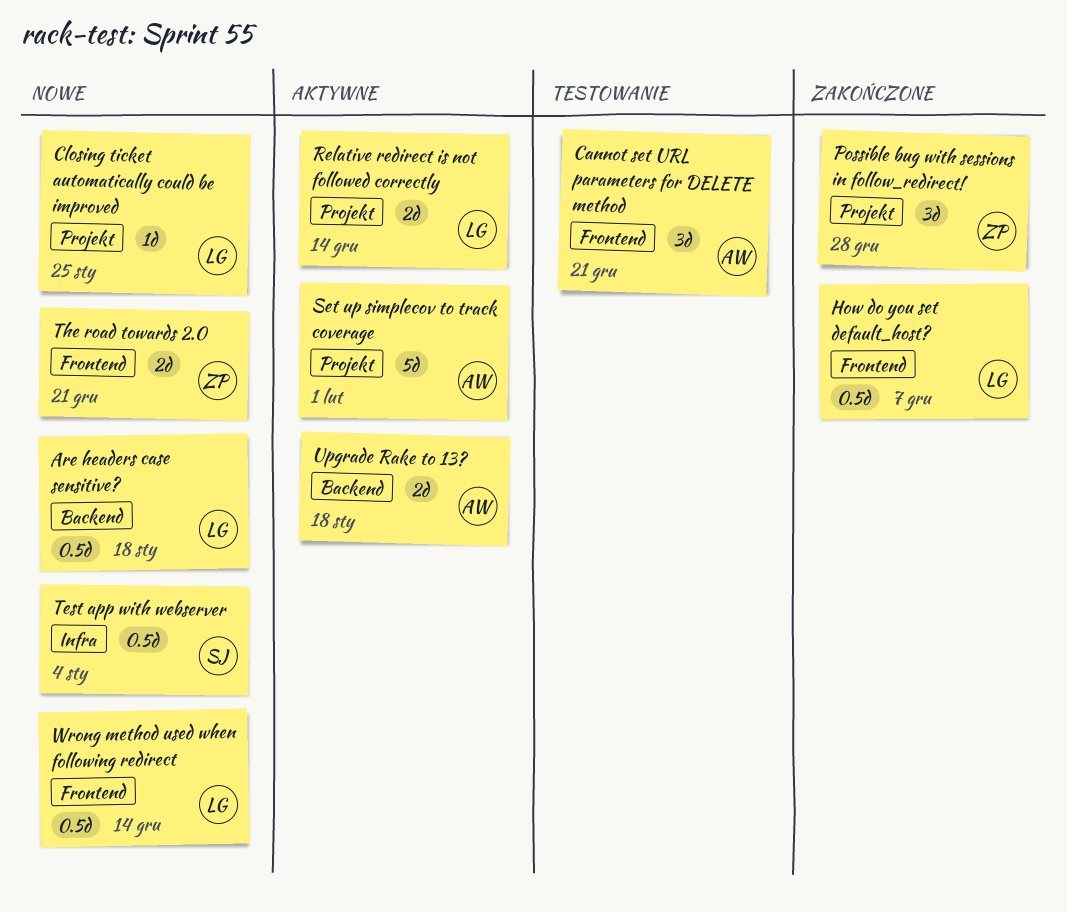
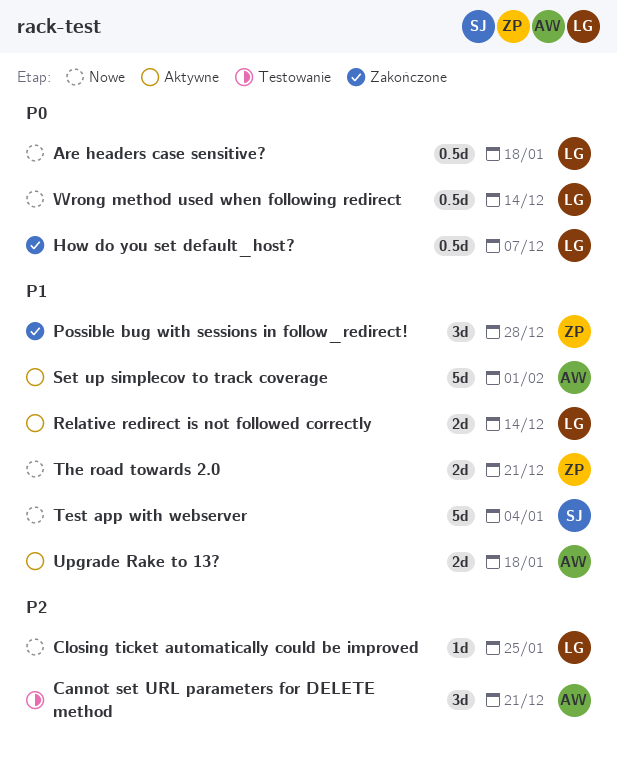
Test app with webserver, estimate: 0.5d -> 5d

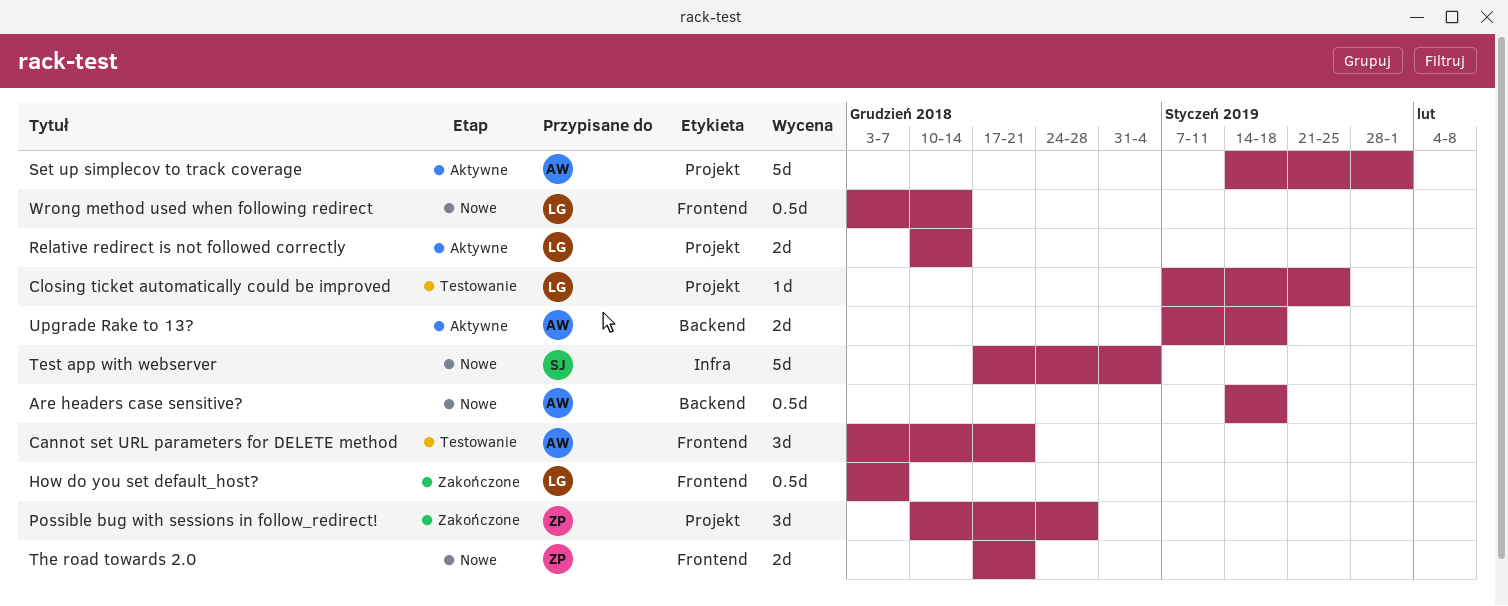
Are headers case sensitive?, owner: LG -> AW
Closing ticket automatically could be improved, status: Nowe -> Testowanie

